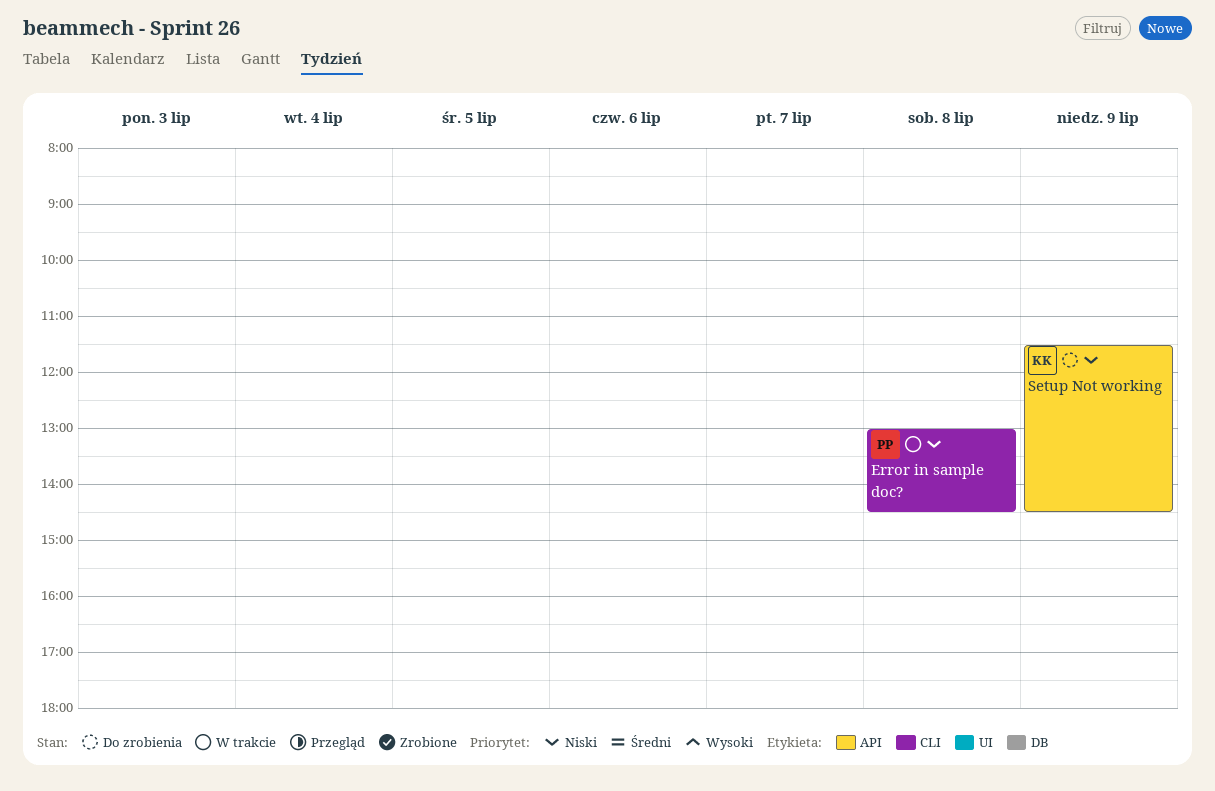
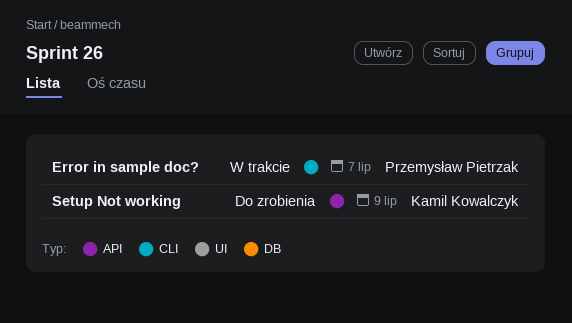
Error in sample doc?, day: Jul 8 -> Jul 7

